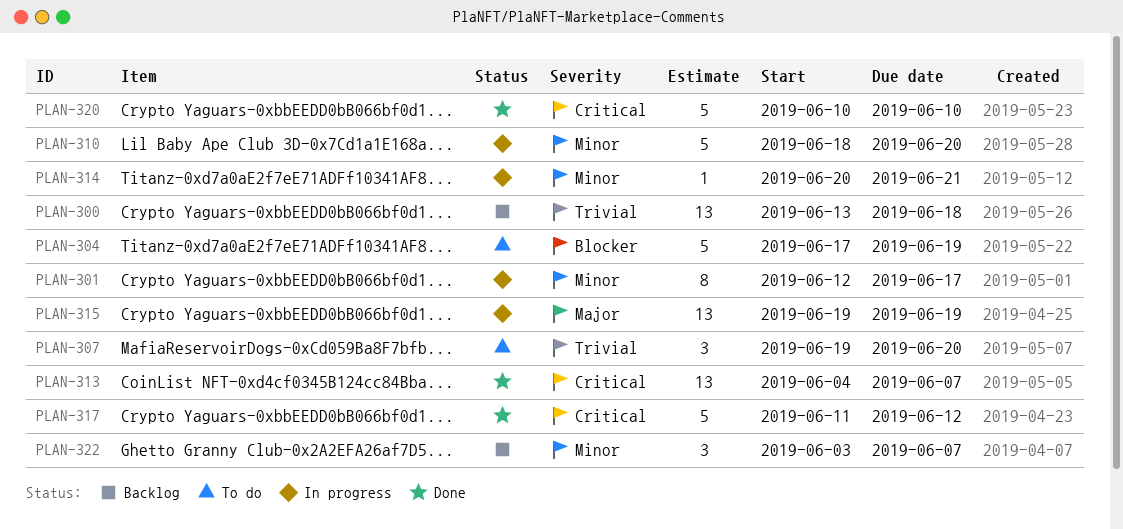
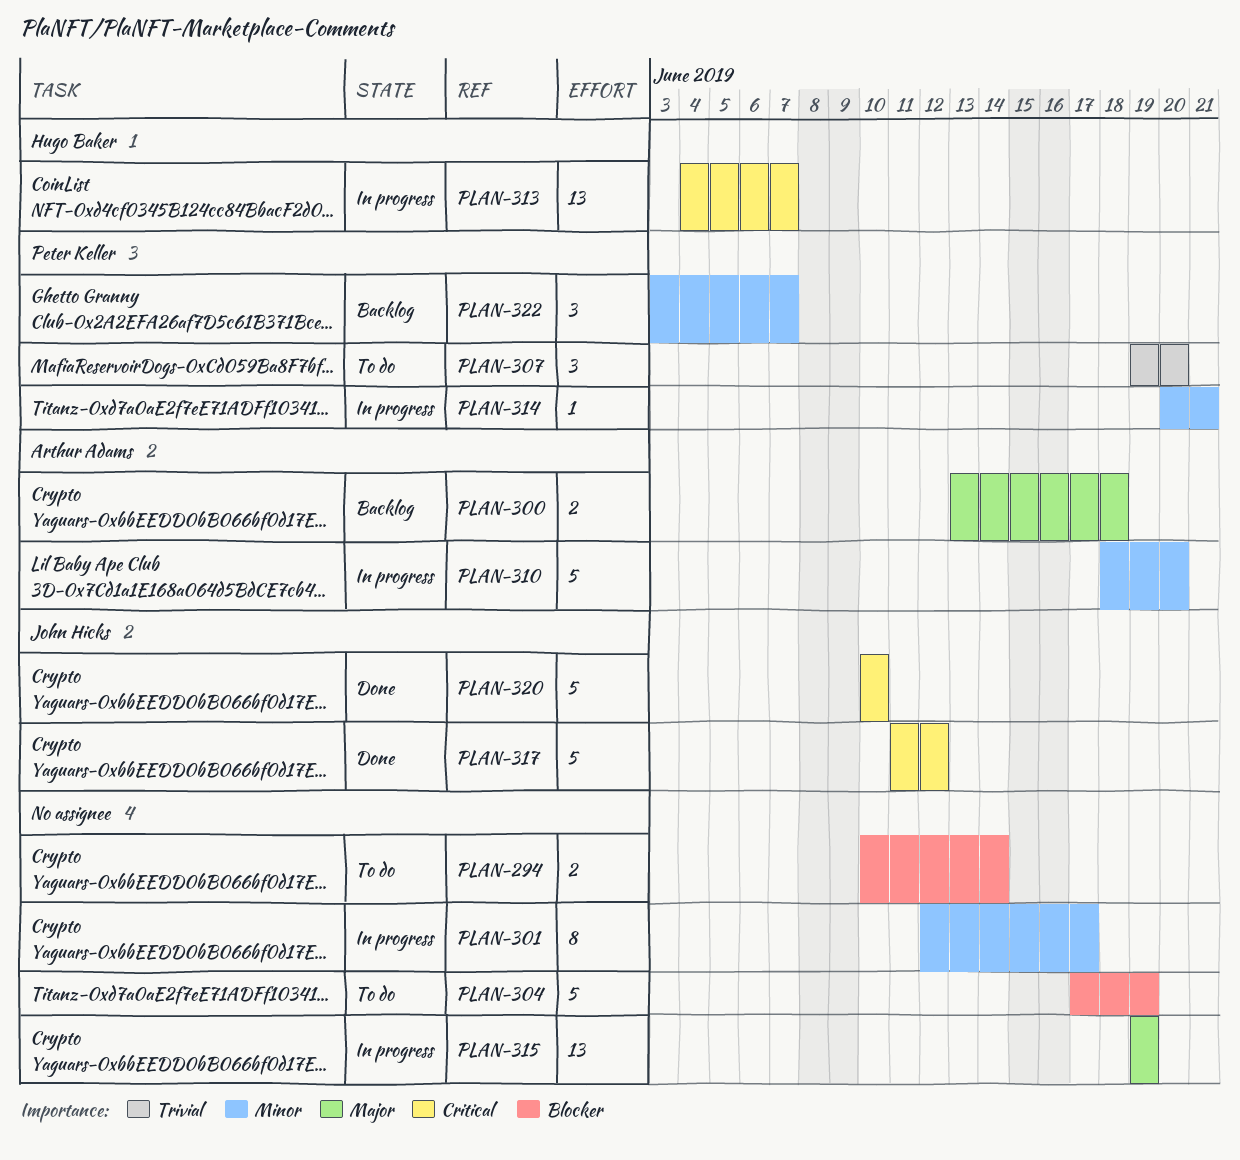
PLAN-294: none -> present
PLAN-300, priority: Trivial -> Major
PLAN-300, estimate: 13 -> 2
PLAN-313, status: Done -> In progress

